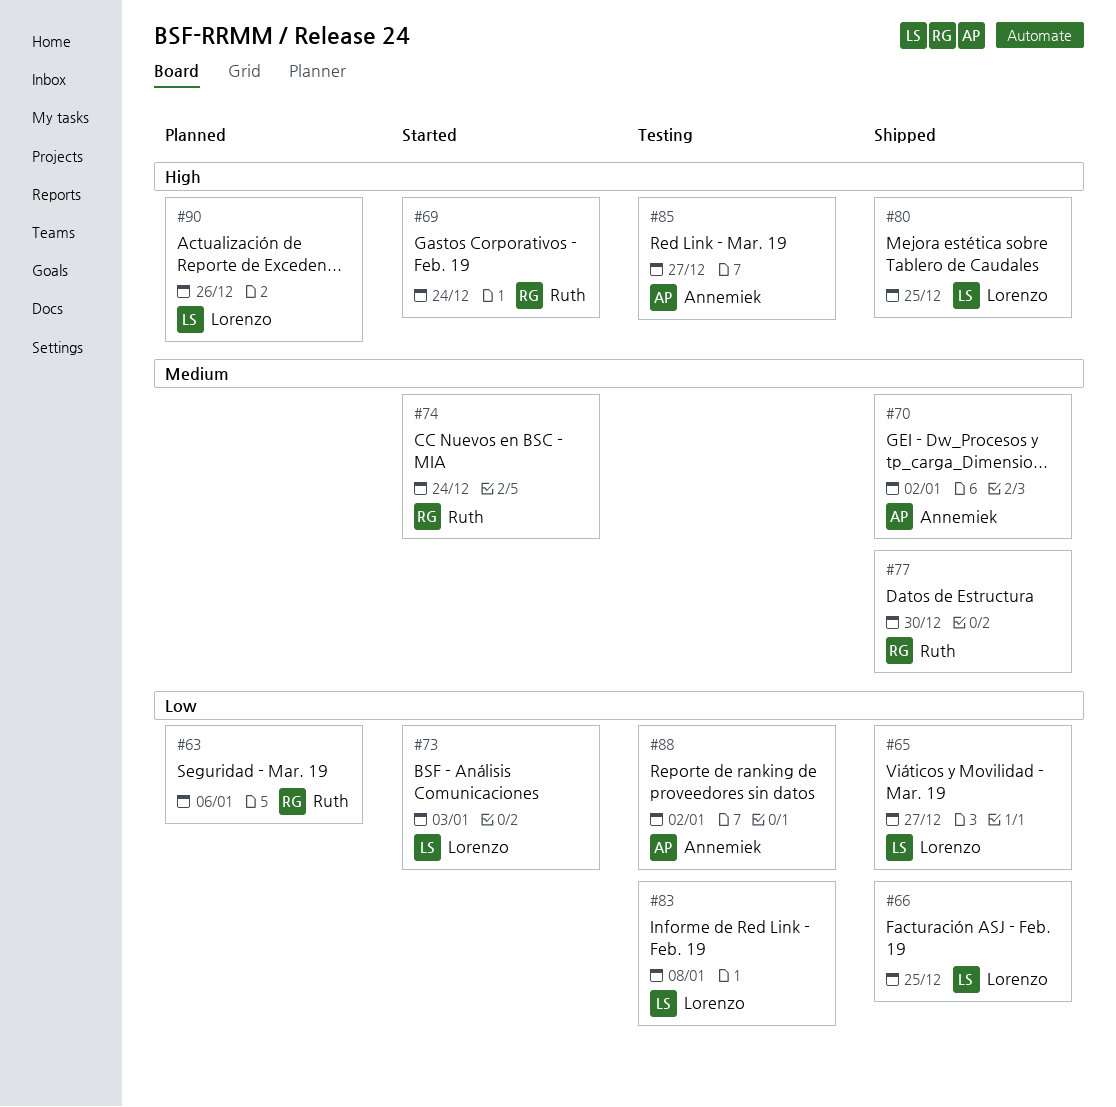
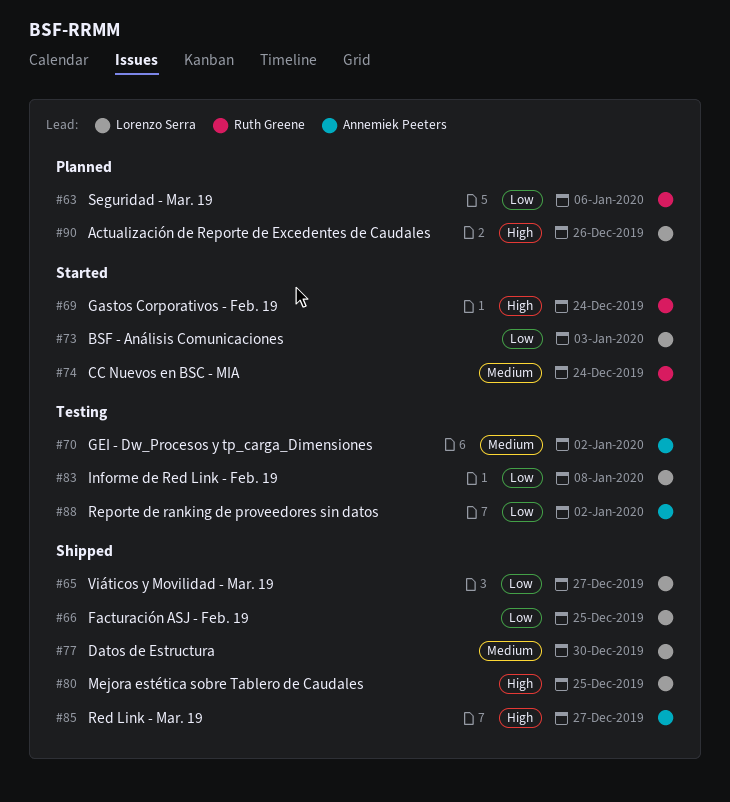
#70, status: Shipped -> Testing
#77, owner: Ruth Greene -> Lorenzo Serra
#85, status: Testing -> Shipped

